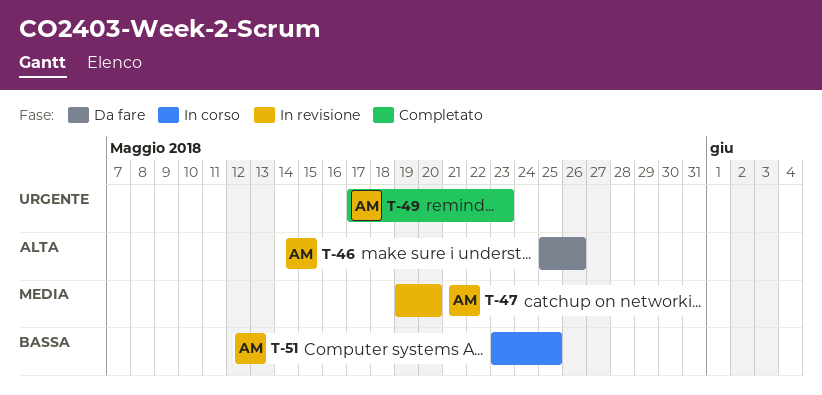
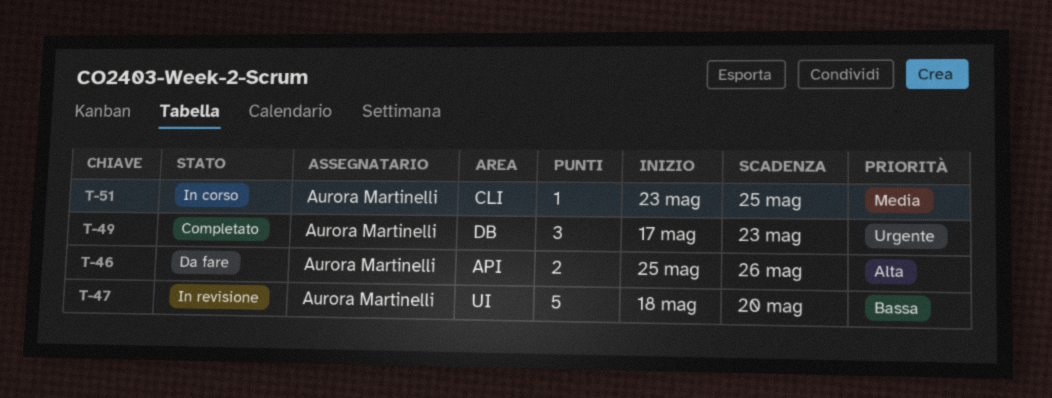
T-47, priority: Media -> Bassa
T-47, start: May 19 -> May 18
T-51, priority: Bassa -> Media

